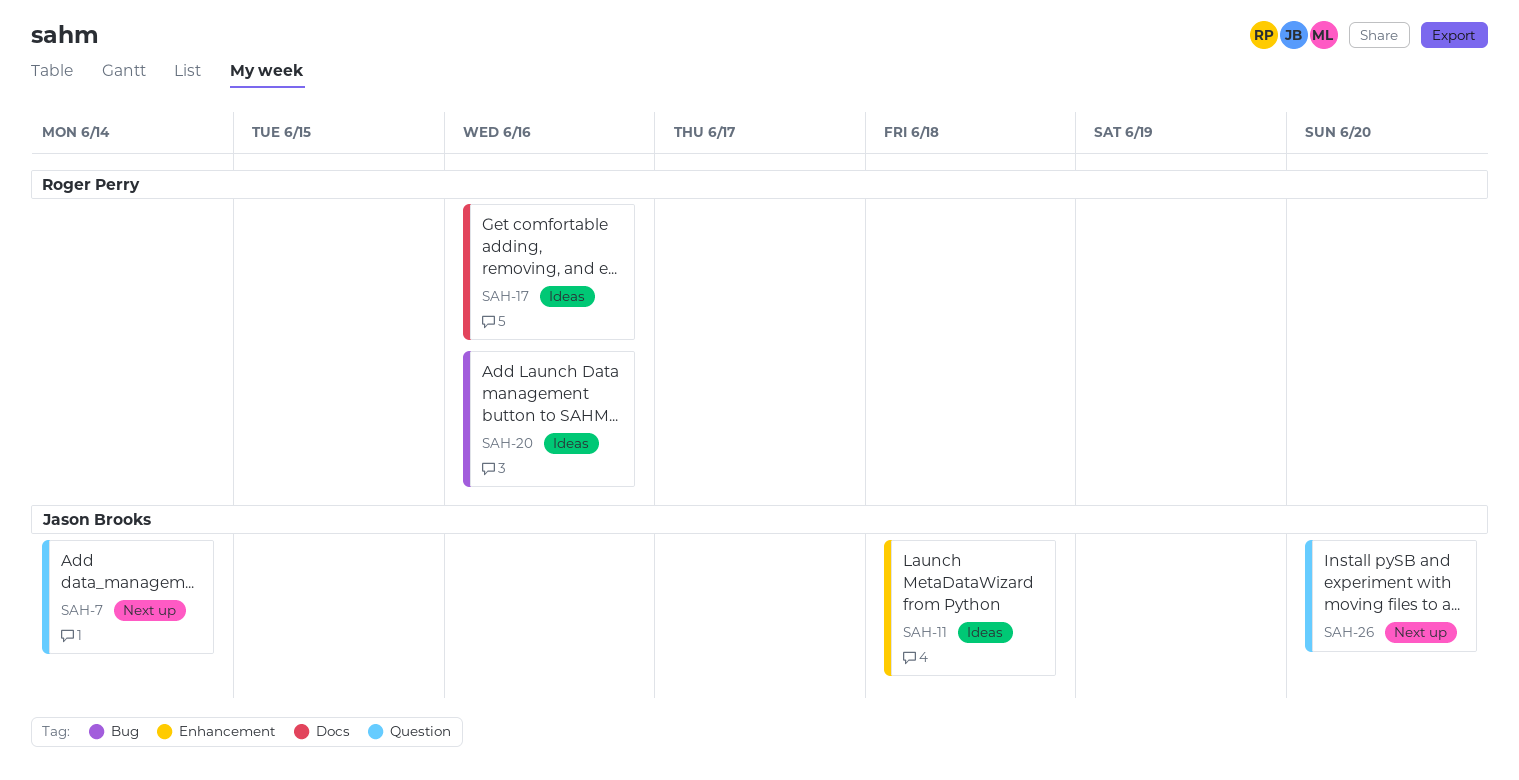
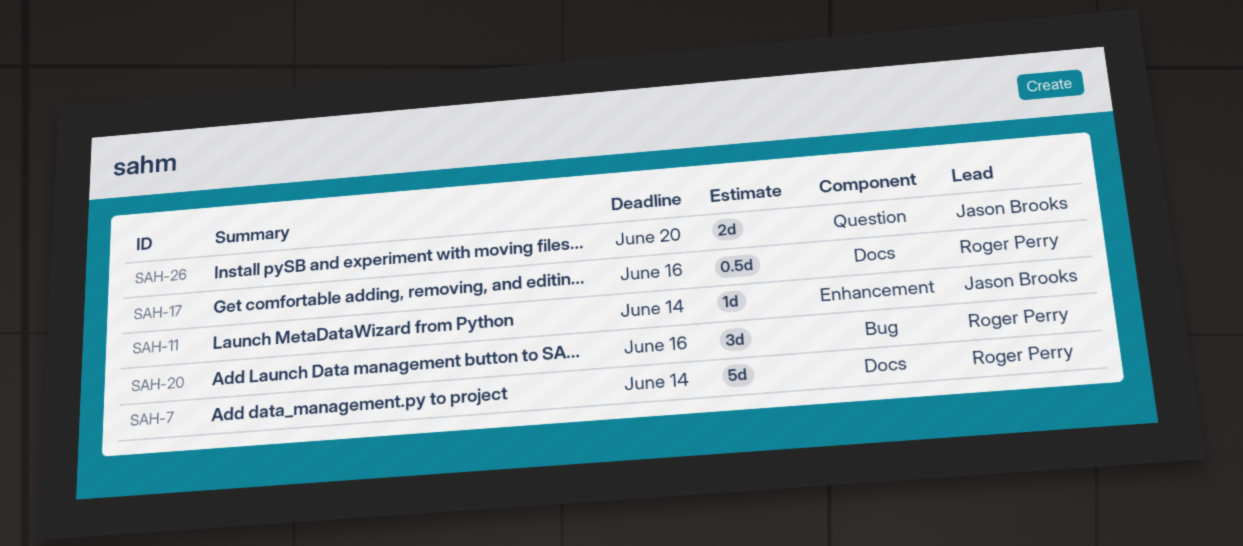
SAH-7, owner: Jason Brooks -> Roger Perry
SAH-7, label: Question -> Docs
SAH-11, due: Jun 18 -> Jun 14

